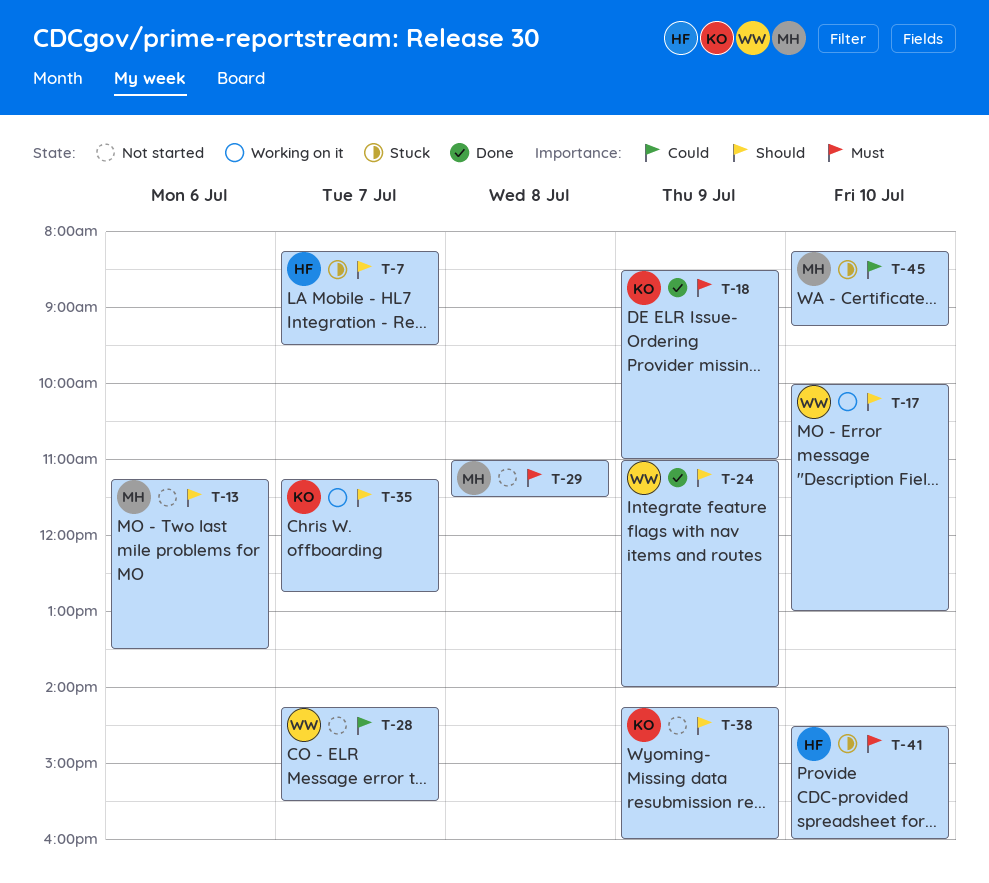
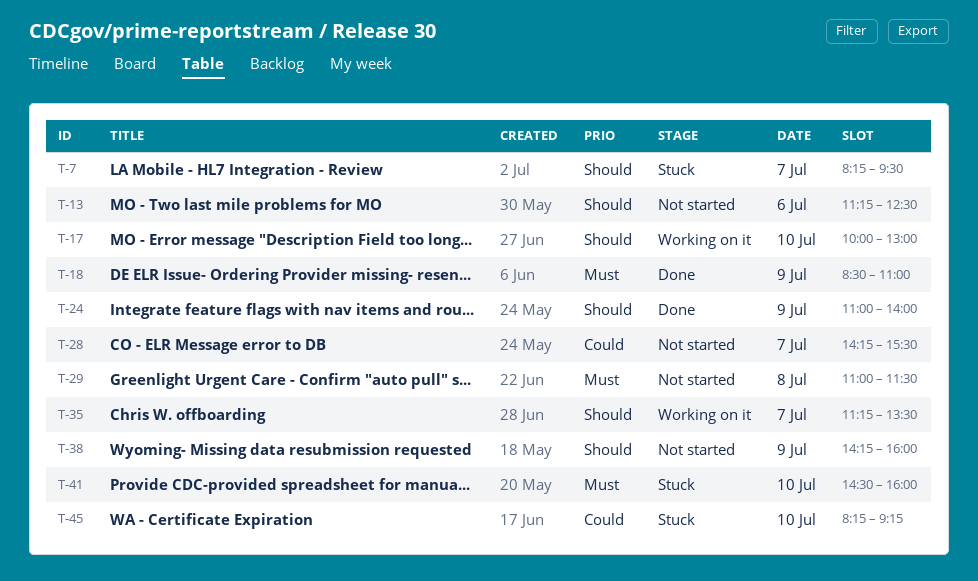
T-13, ends: 13:30 -> 12:30
T-35, ends: 12:45 -> 13:30

